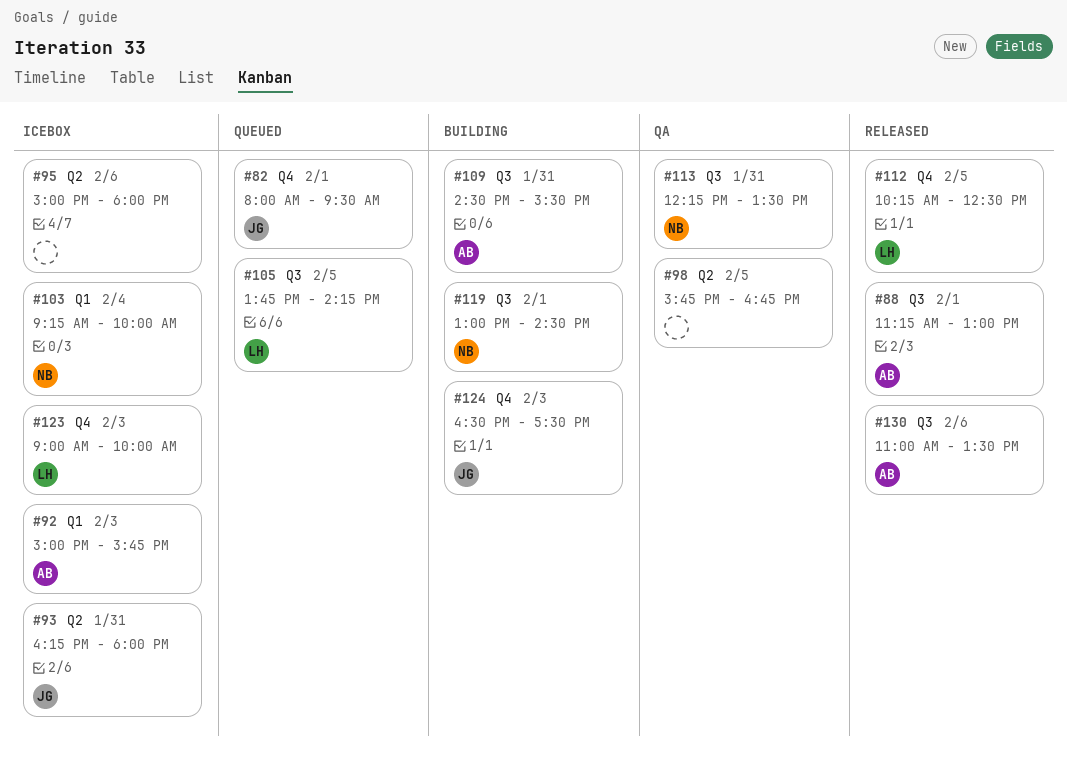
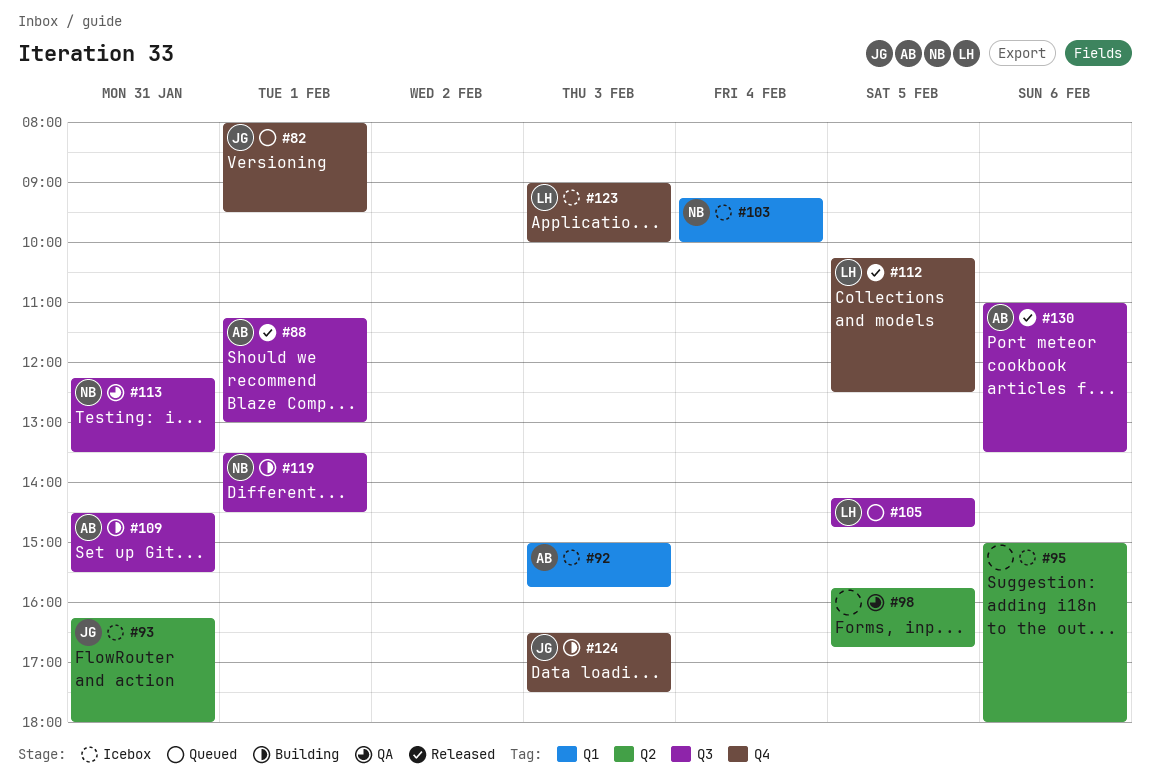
#105, begins: 13:45 -> 14:15
#105, ends: 14:15 -> 14:45
#119, begins: 13:00 -> 13:30

